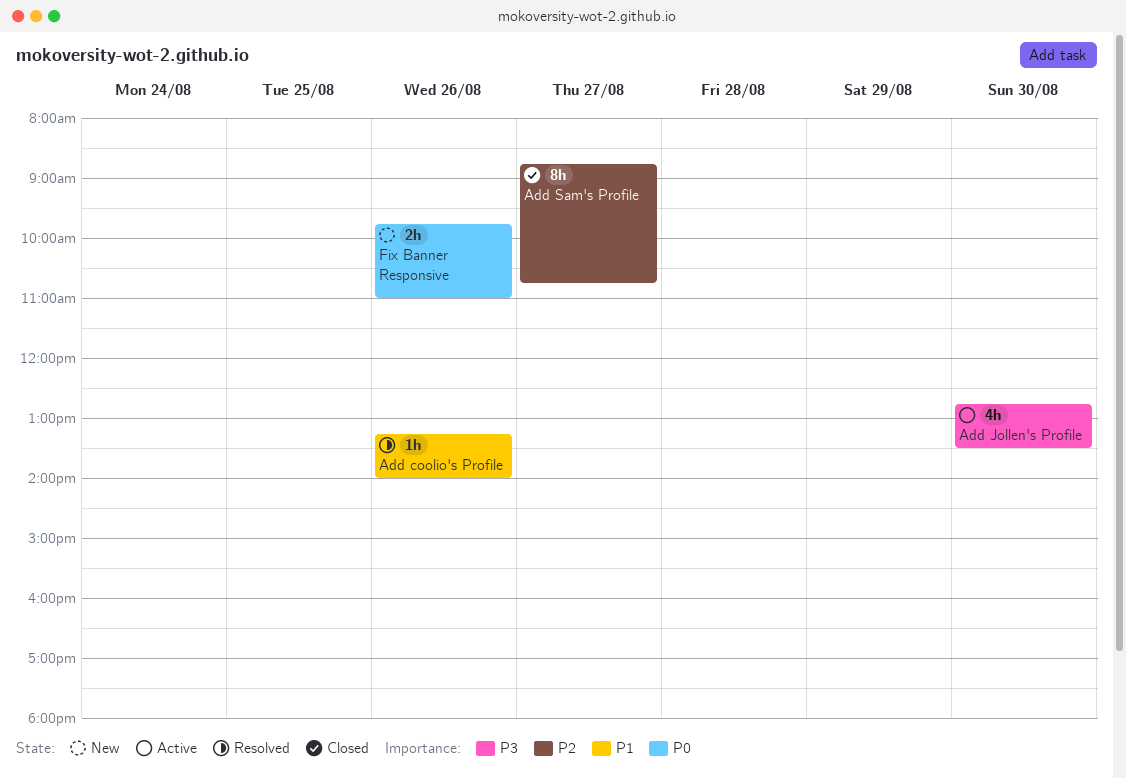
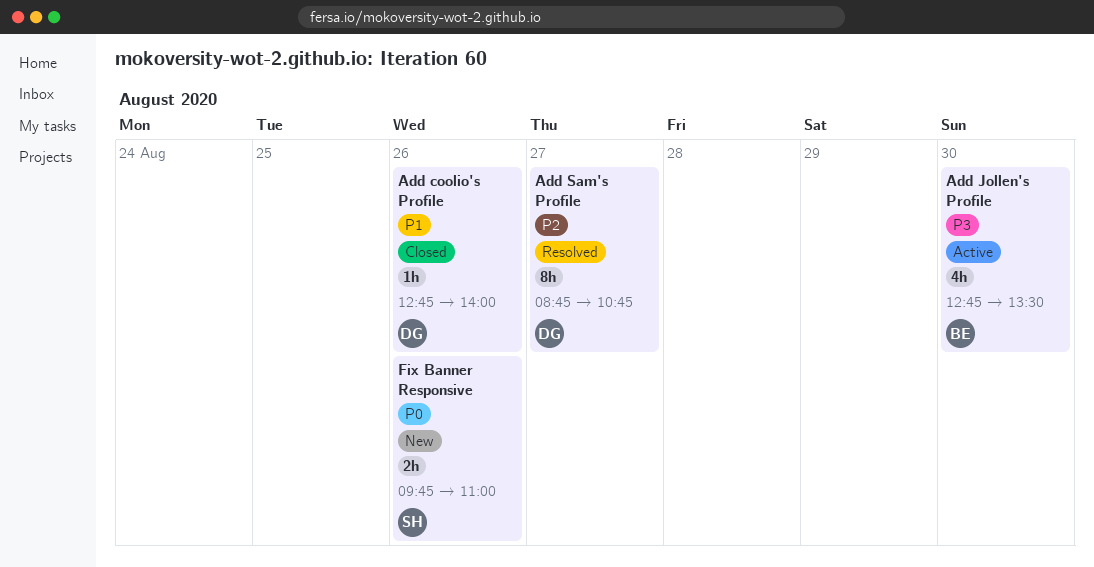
Add coolio's Profile, status: Resolved -> Closed
Add coolio's Profile, begins: 13:15 -> 12:45
Add Sam's Profile, status: Closed -> Resolved

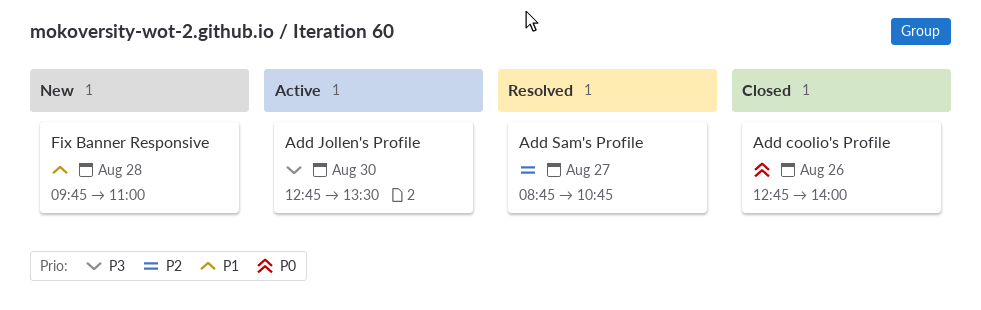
Add coolio's Profile, priority: P1 -> P0
Fix Banner Responsive, priority: P0 -> P1
Fix Banner Responsive, day: Aug 26 -> Aug 28

